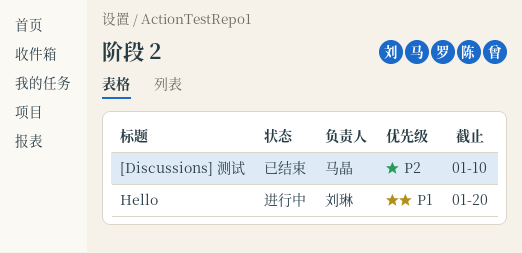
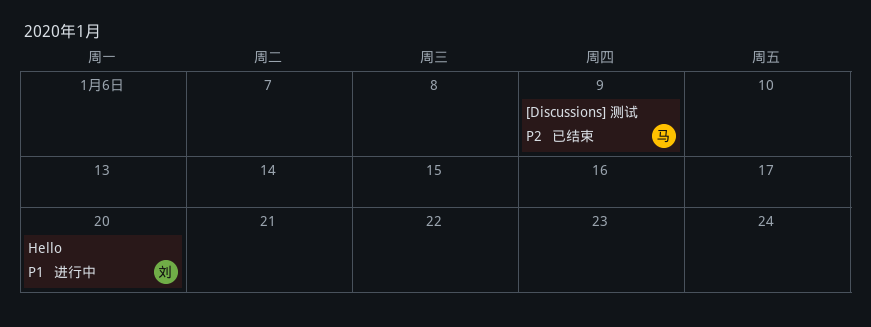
[Discussions] 测试, due: Jan 10 -> Jan 9

